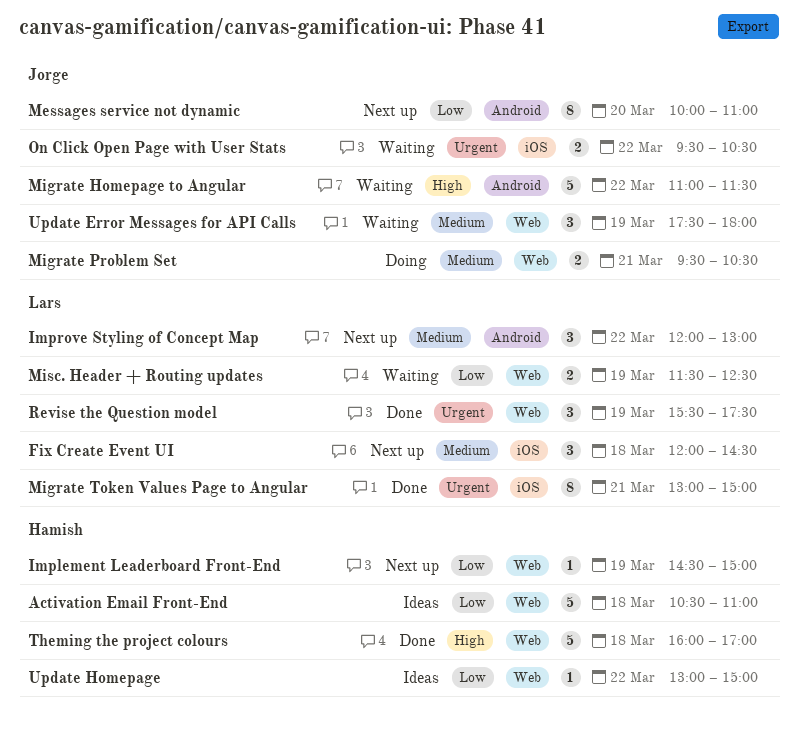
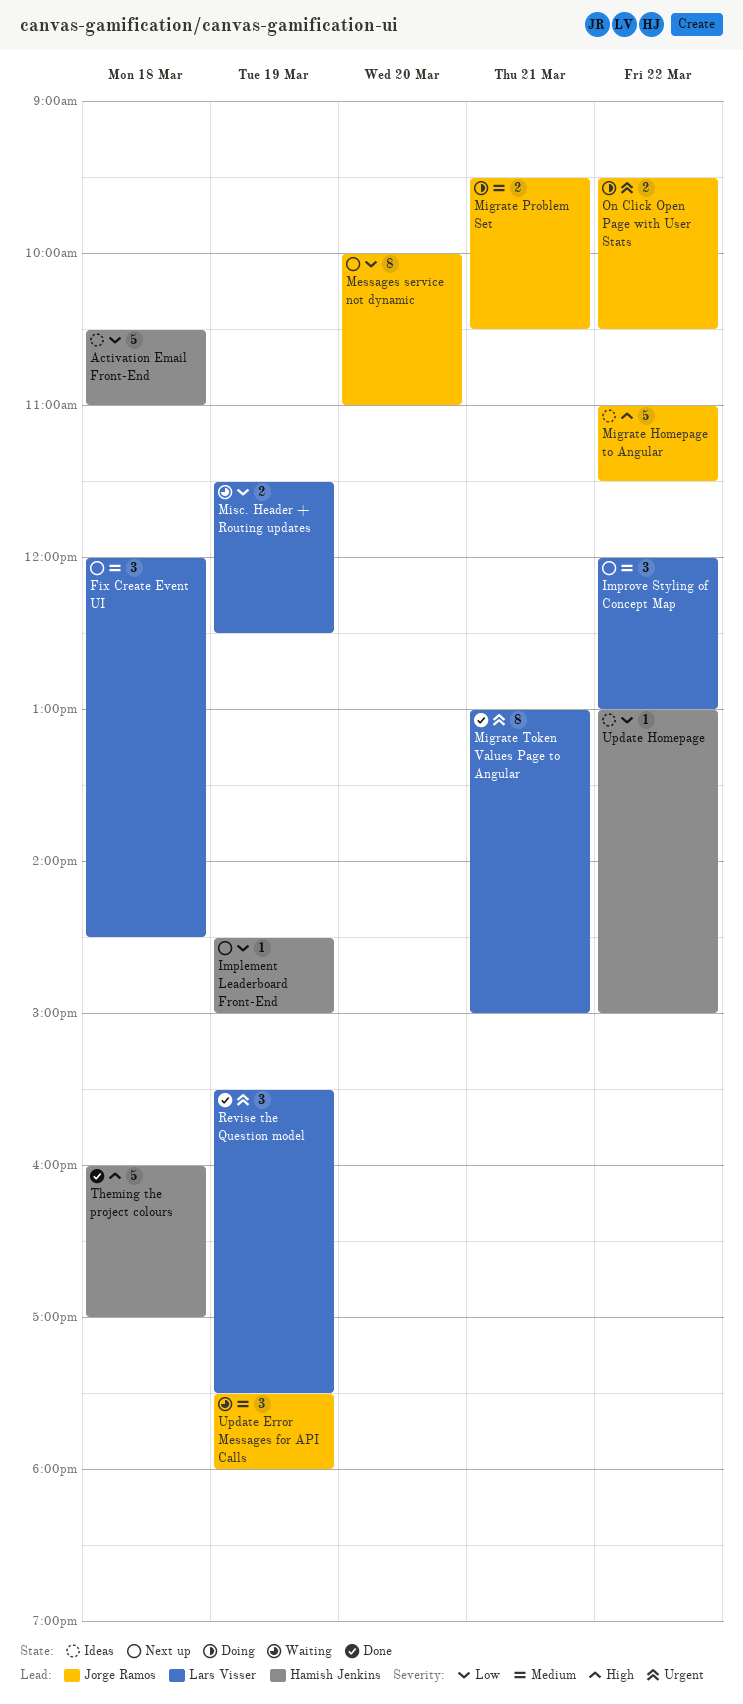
Migrate Homepage to Angular, status: Waiting -> Ideas
On Click Open Page with User Stats, status: Waiting -> Doing

